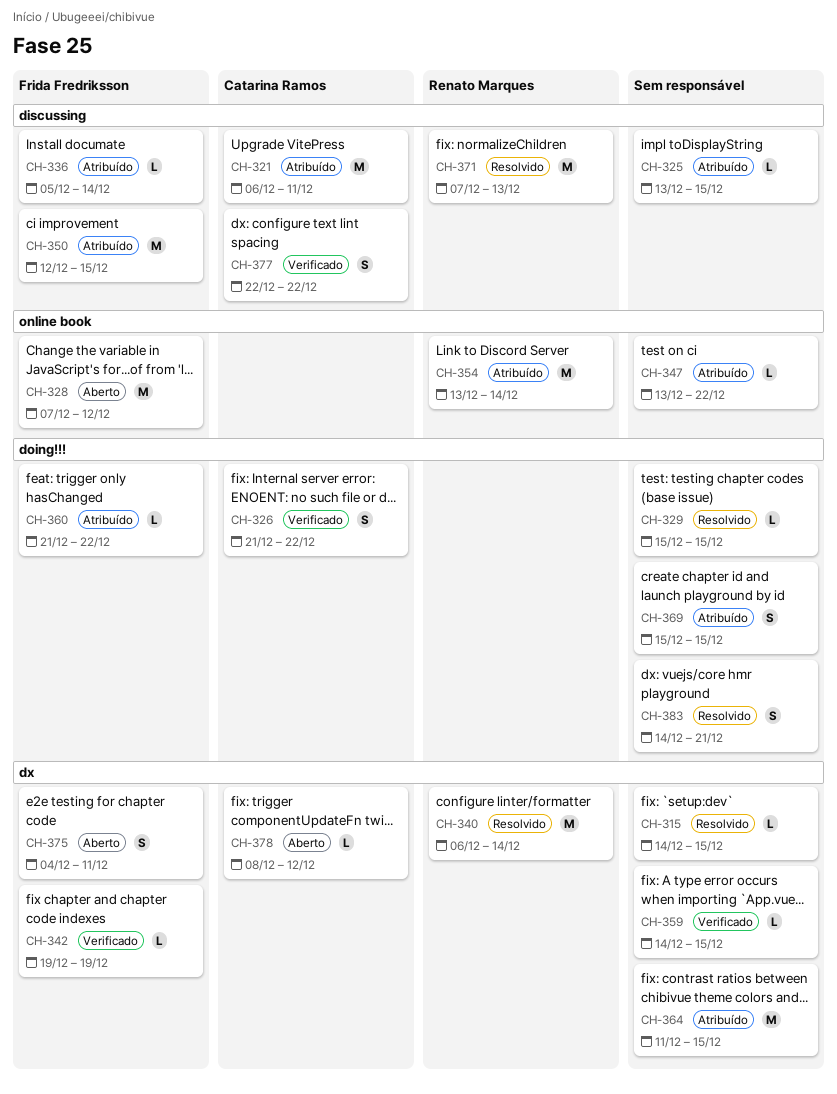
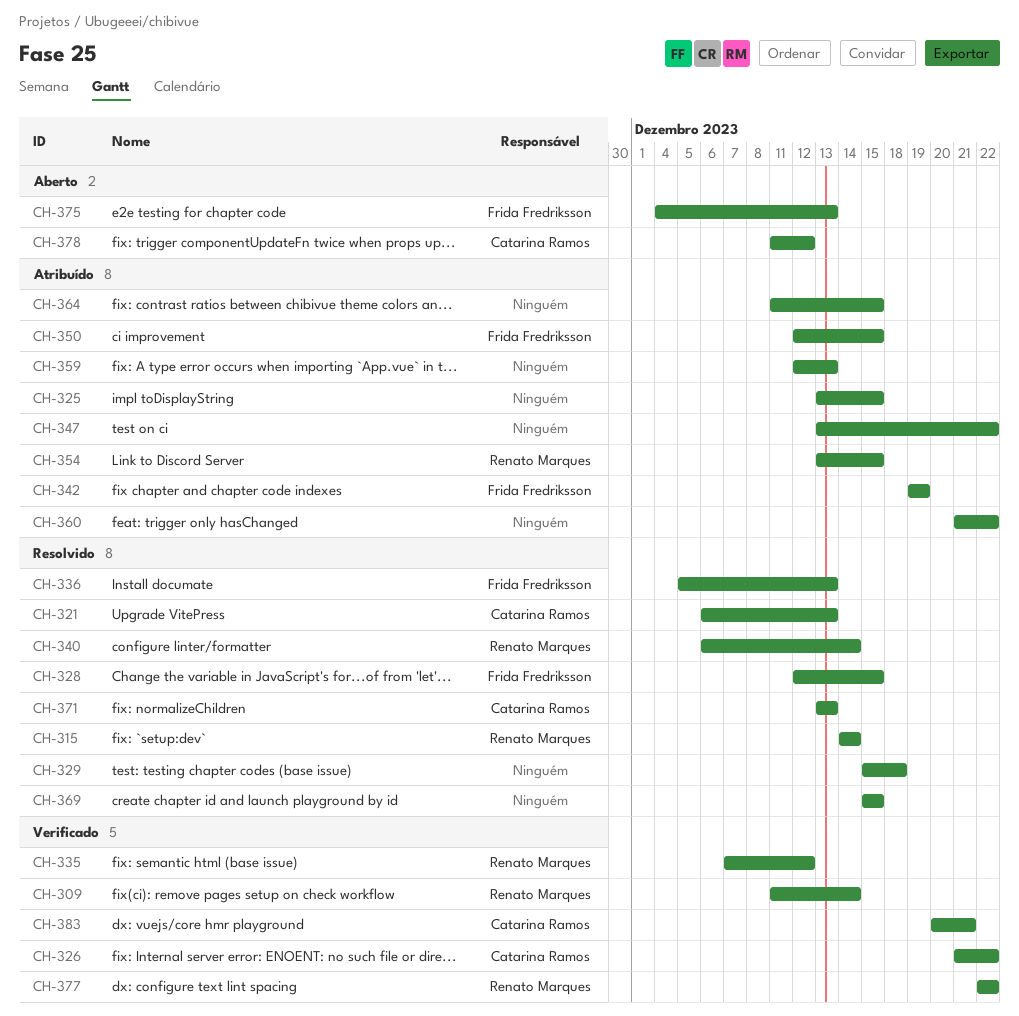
CH-309: none -> present
CH-315, owner: none -> Renato Marques
CH-315, due: Dec 15 -> Dec 14
CH-321, status: Atribuído -> Resolvido
CH-321, due: Dec 11 -> Dec 13
CH-328, status: Aberto -> Resolvido
CH-328, start: Dec 7 -> Dec 12
CH-328, due: Dec 12 -> Dec 15
CH-329, due: Dec 15 -> Dec 18
CH-335: none -> present
CH-336, status: Atribuído -> Resolvido
CH-336, due: Dec 14 -> Dec 13
CH-342, status: Verificado -> Atribuído
CH-354, due: Dec 14 -> Dec 15
CH-359, status: Verificado -> Atribuído
CH-359, start: Dec 14 -> Dec 12
CH-359, due: Dec 15 -> Dec 13
CH-360, owner: Frida Fredriksson -> none
CH-369, status: Atribuído -> Resolvido
CH-371, owner: Renato Marques -> Catarina Ramos
CH-371, start: Dec 7 -> Dec 13
CH-375, due: Dec 11 -> Dec 13
CH-377, owner: Catarina Ramos -> Renato Marques
CH-378, start: Dec 8 -> Dec 11
CH-383, status: Resolvido -> Verificado
CH-383, owner: none -> Catarina Ramos
CH-383, start: Dec 14 -> Dec 20

